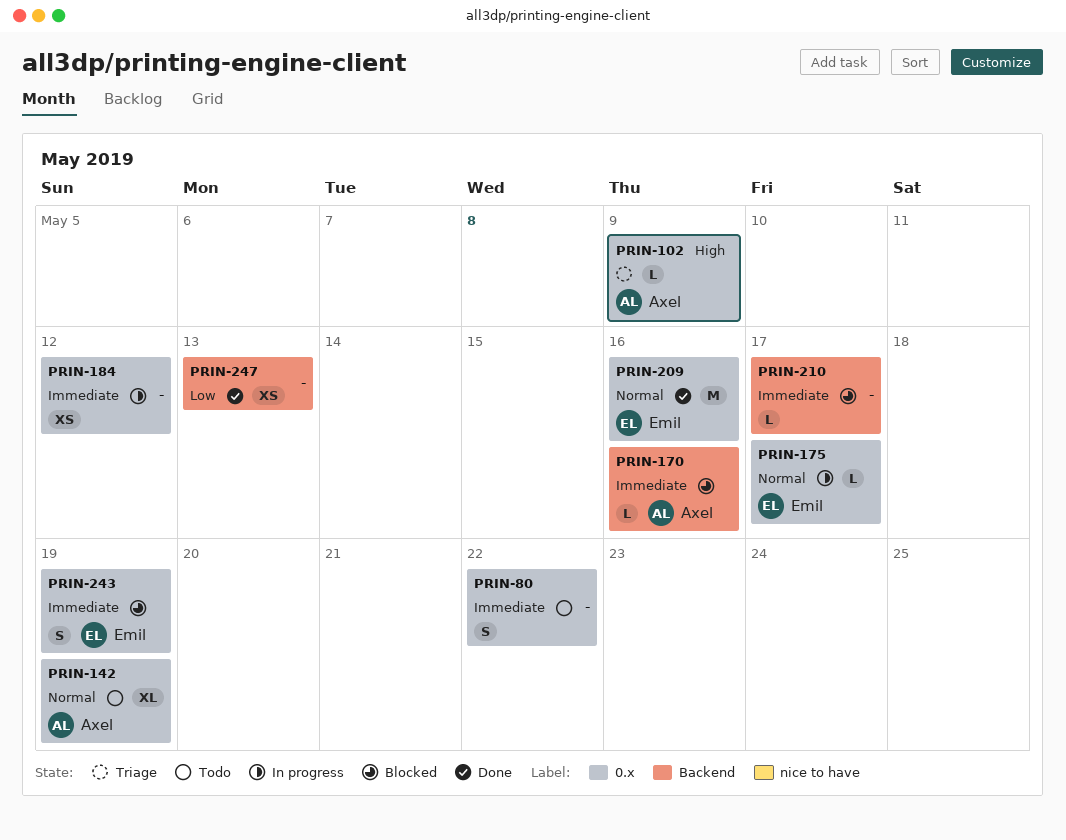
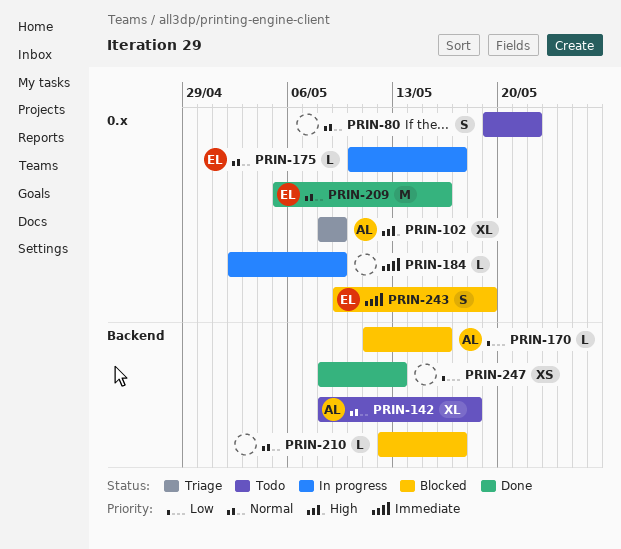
PRIN-80, priority: Immediate -> Normal
PRIN-102, estimate: L -> XL
PRIN-142, label: 0.x -> Backend
PRIN-142, due: May 19 -> May 18
PRIN-170, priority: Immediate -> Low
PRIN-184, estimate: XS -> L
PRIN-184, due: May 12 -> May 9
PRIN-210, priority: Immediate -> Normal

